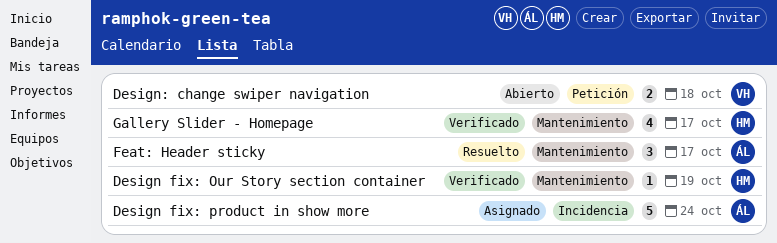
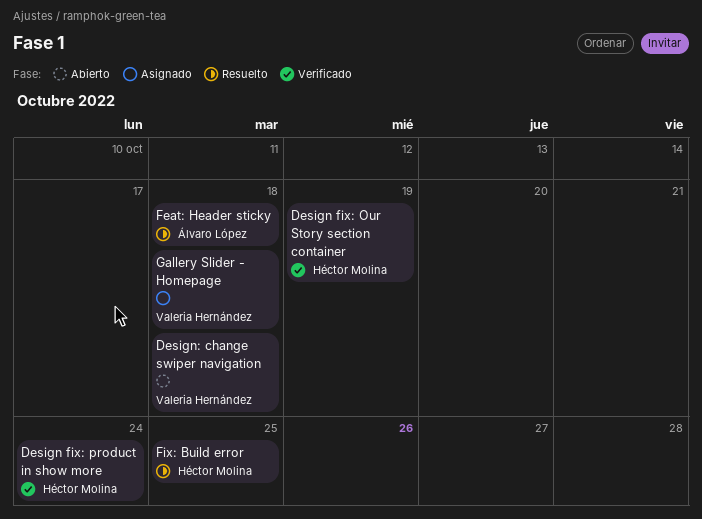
Design fix: product in show more, status: Asignado -> Verificado
Design fix: product in show more, owner: Álvaro López -> Héctor Molina
Feat: Header sticky, due: Oct 17 -> Oct 18
Fix: Build error: none -> present
Gallery Slider - Homepage, status: Verificado -> Asignado
Gallery Slider - Homepage, owner: Héctor Molina -> Valeria Hernández
Gallery Slider - Homepage, due: Oct 17 -> Oct 18

